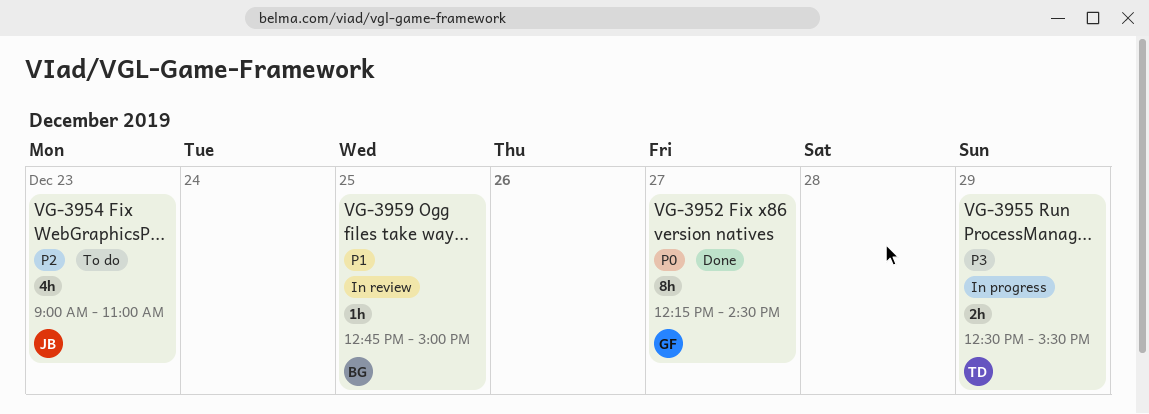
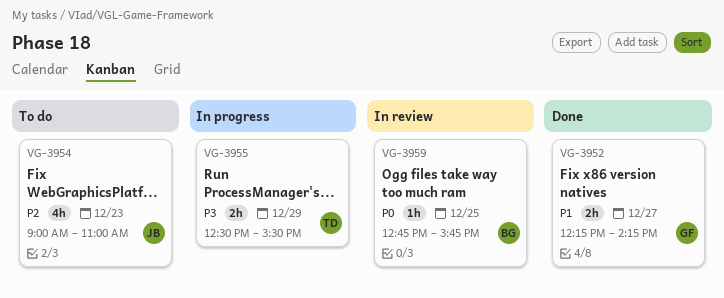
VG-3952, priority: P0 -> P1
VG-3952, estimate: 8h -> 2h
VG-3952, ends: 14:30 -> 14:15
VG-3959, priority: P1 -> P0
VG-3959, ends: 15:00 -> 15:45

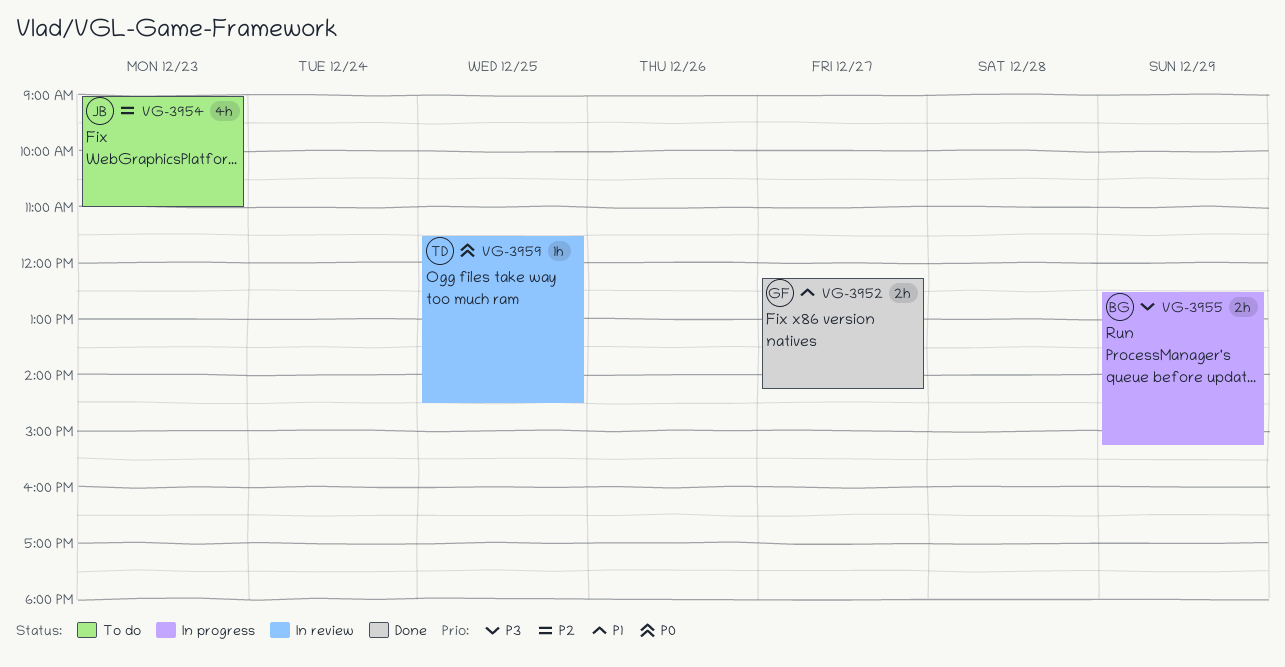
VG-3955, owner: TD -> BG
VG-3955, ends: 15:30 -> 15:15
VG-3959, owner: BG -> TD
VG-3959, begins: 12:45 -> 11:30
VG-3959, ends: 15:45 -> 14:30

